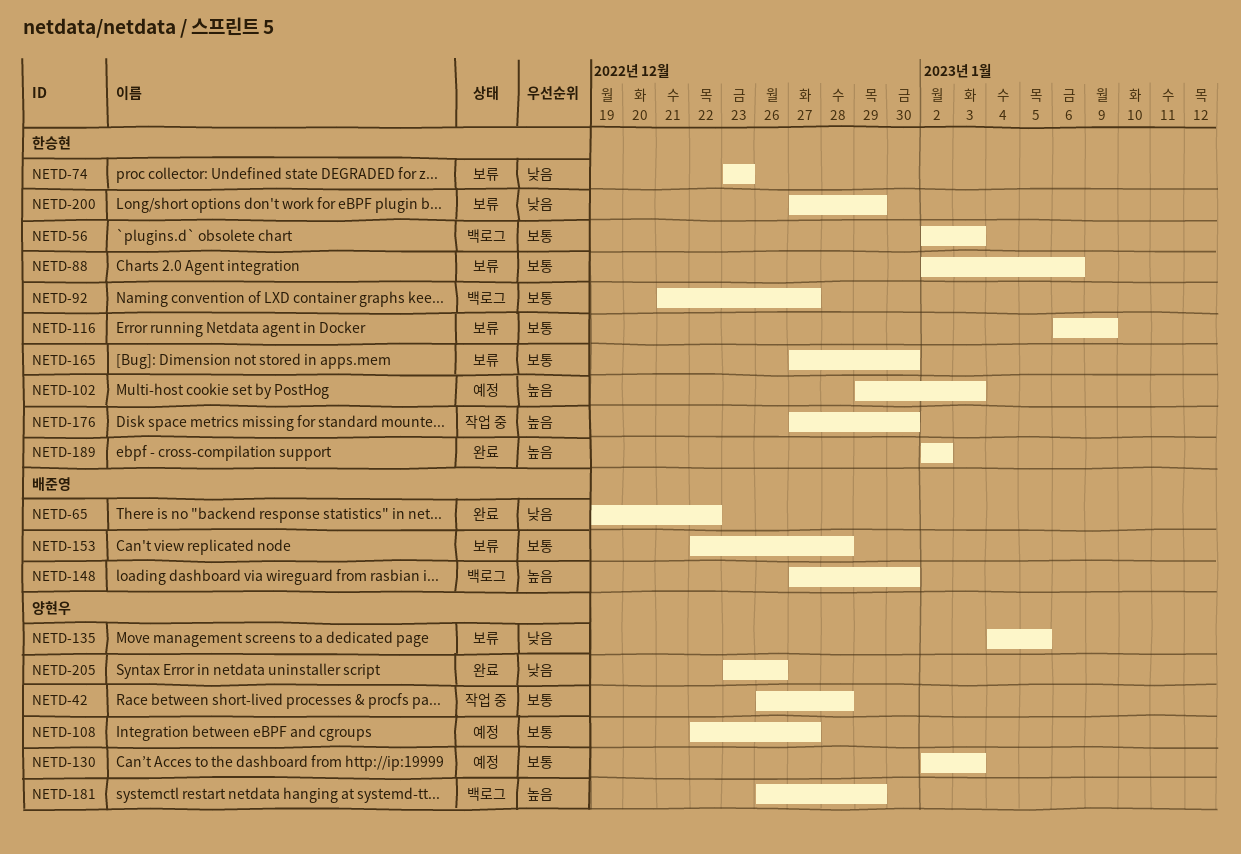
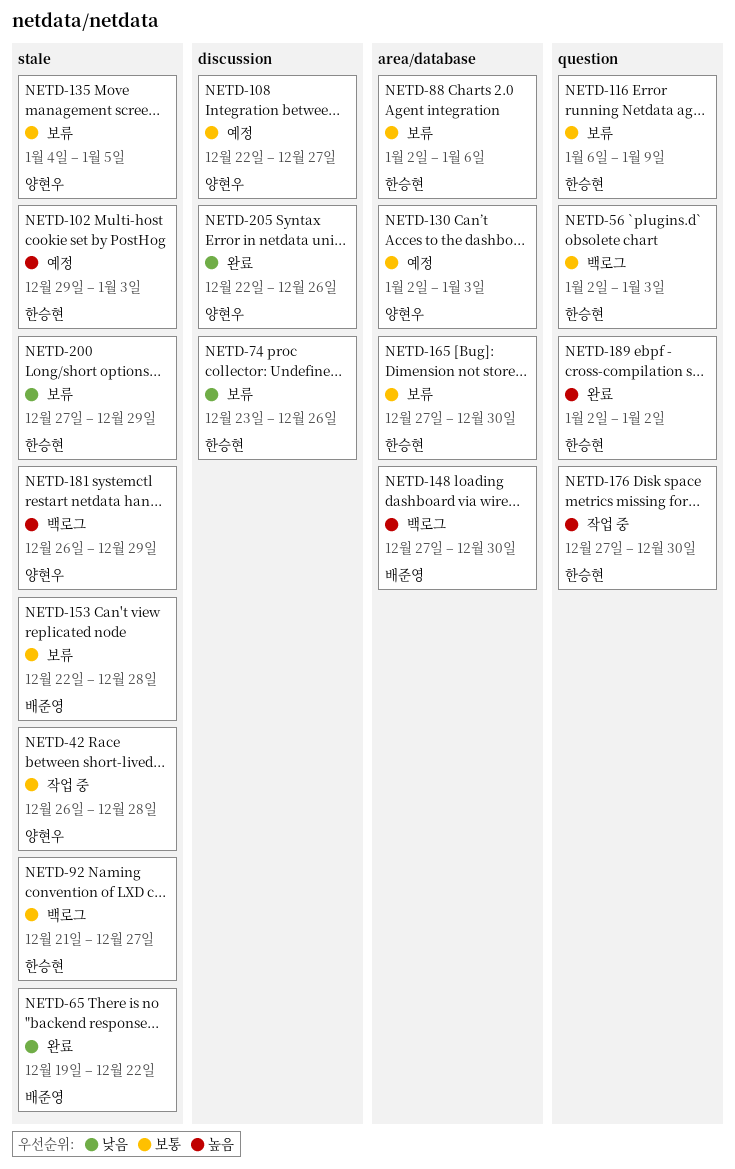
NETD-74, due: Dec 23 -> Dec 26
NETD-135, priority: 낮음 -> 보통
NETD-205, start: Dec 23 -> Dec 22

